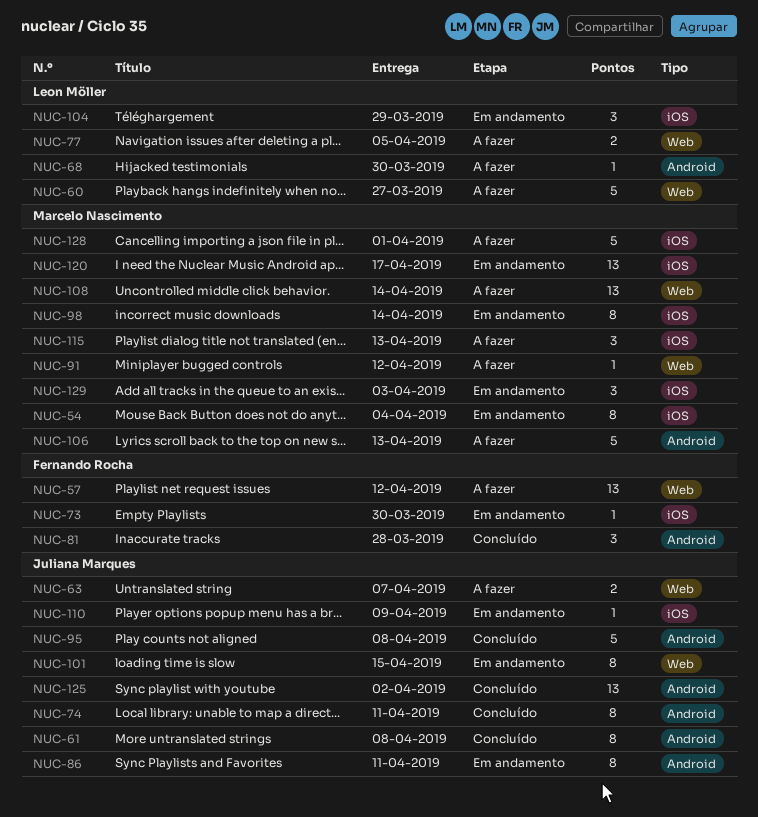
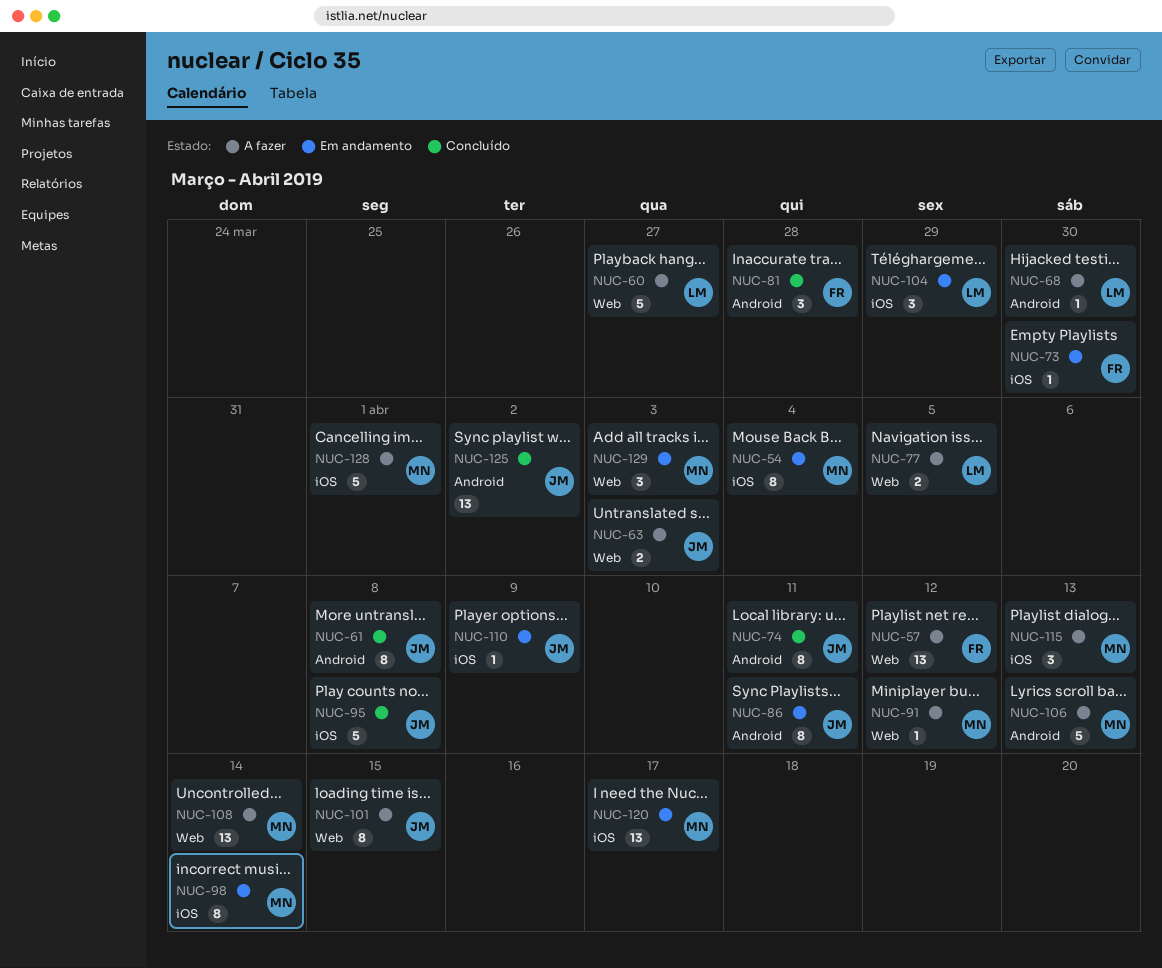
NUC-63, due: Apr 7 -> Apr 3
NUC-95, label: Android -> iOS
NUC-101, status: Em andamento -> A fazer
NUC-129, label: iOS -> Web

